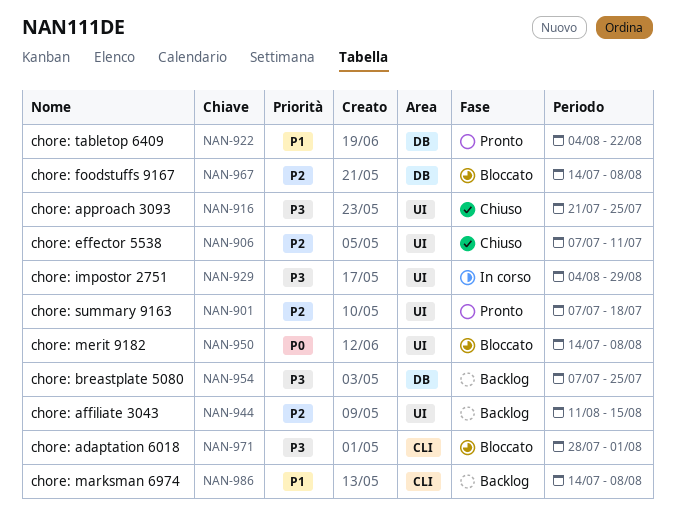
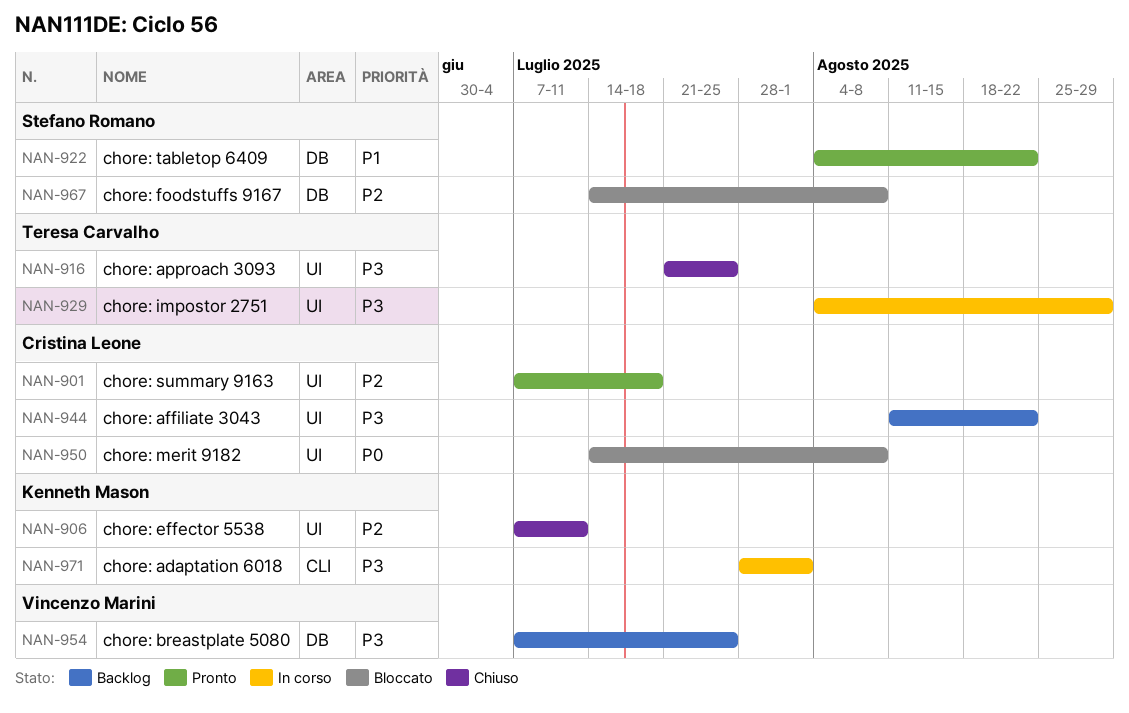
NAN-944, priority: P2 -> P3
NAN-944, due: Aug 15 -> Aug 22
NAN-971, status: Bloccato -> In corso
NAN-986: present -> none

